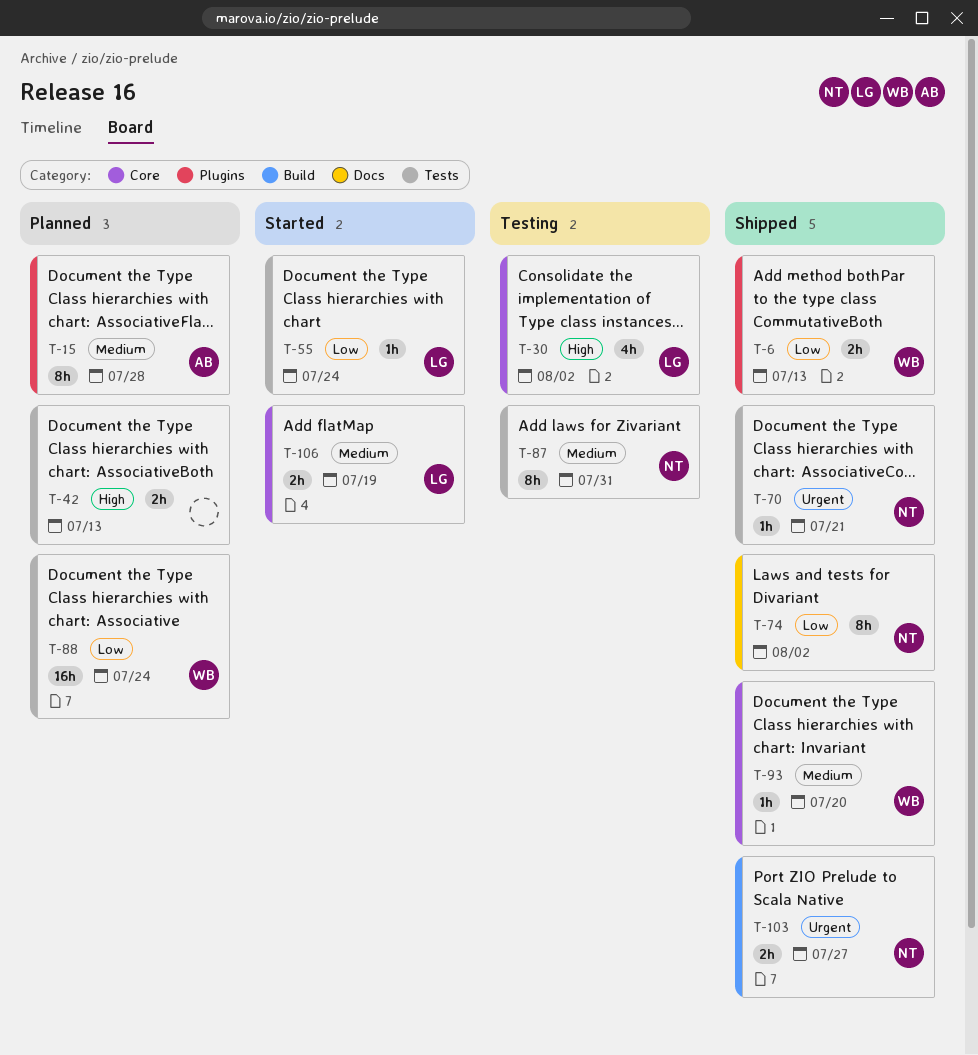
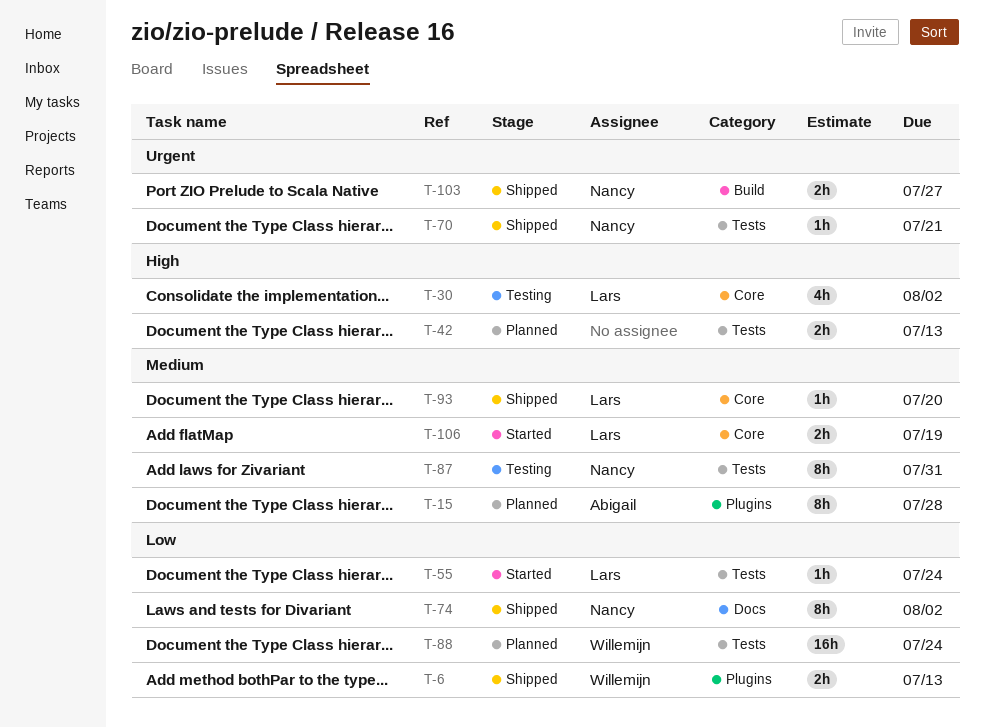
T-93, owner: Willemijn -> Lars

